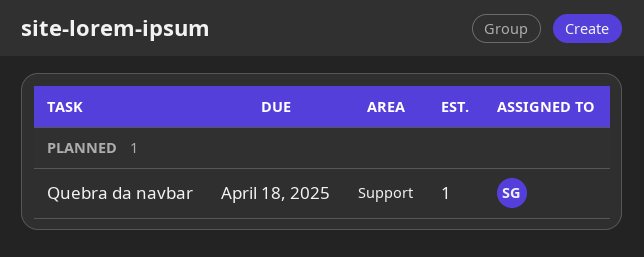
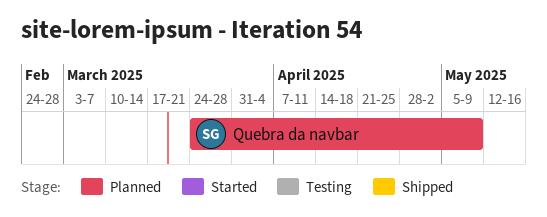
Quebra da navbar, due: Apr 18 -> May 9

